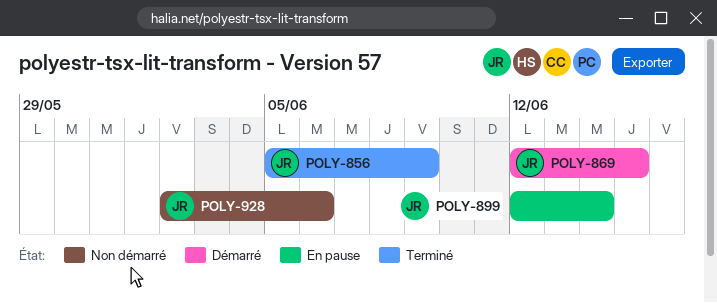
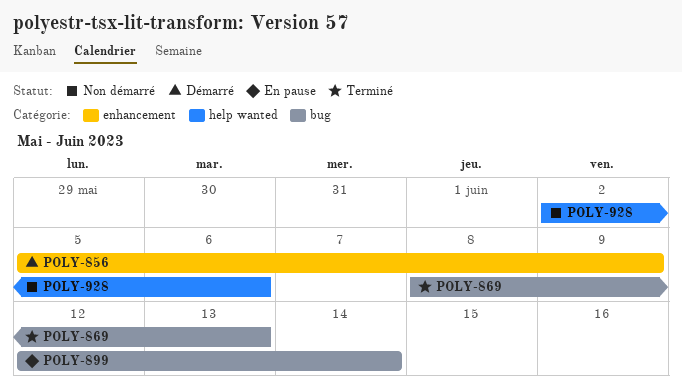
POLY-856, status: Terminé -> Démarré
POLY-869, status: Démarré -> Terminé
POLY-869, start: Jun 12 -> Jun 8
POLY-869, due: Jun 15 -> Jun 13

